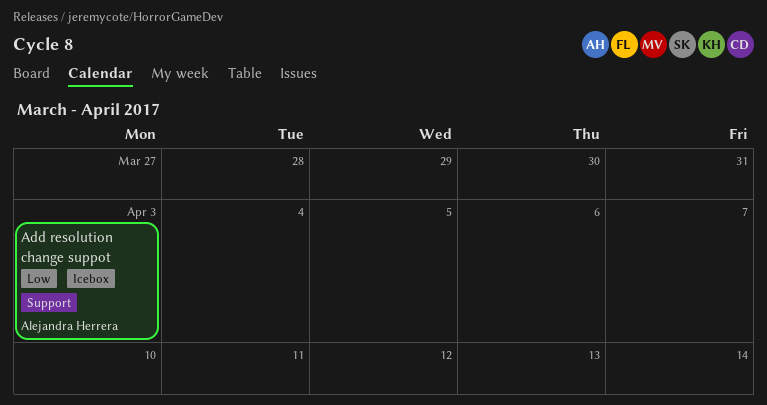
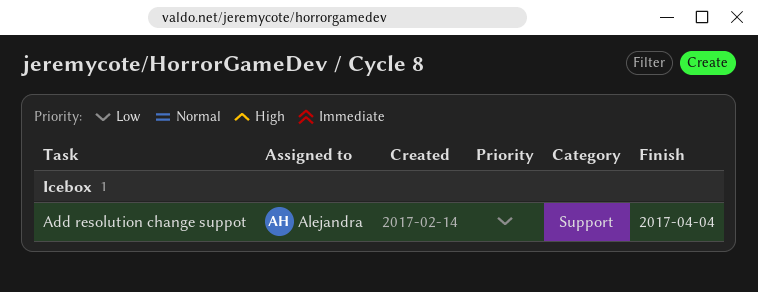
Add resolution change suppot, due: Apr 3 -> Apr 4

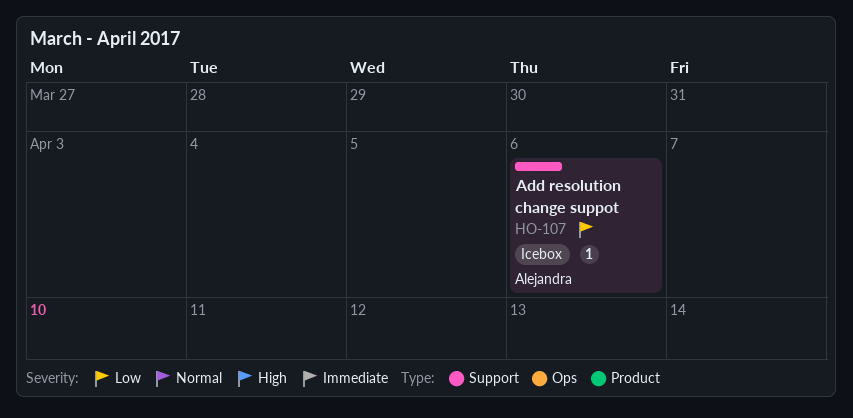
Add resolution change suppot, due: Apr 4 -> Apr 6

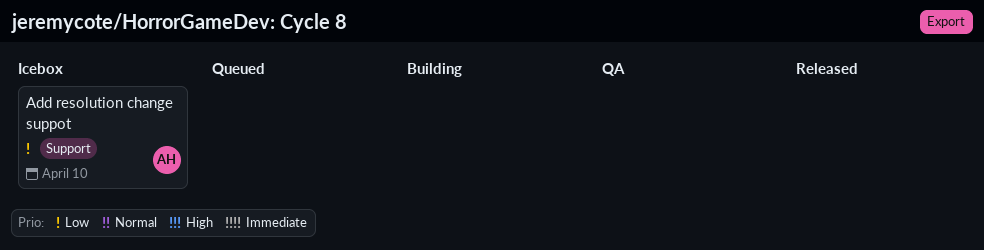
Add resolution change suppot, due: Apr 6 -> Apr 10

